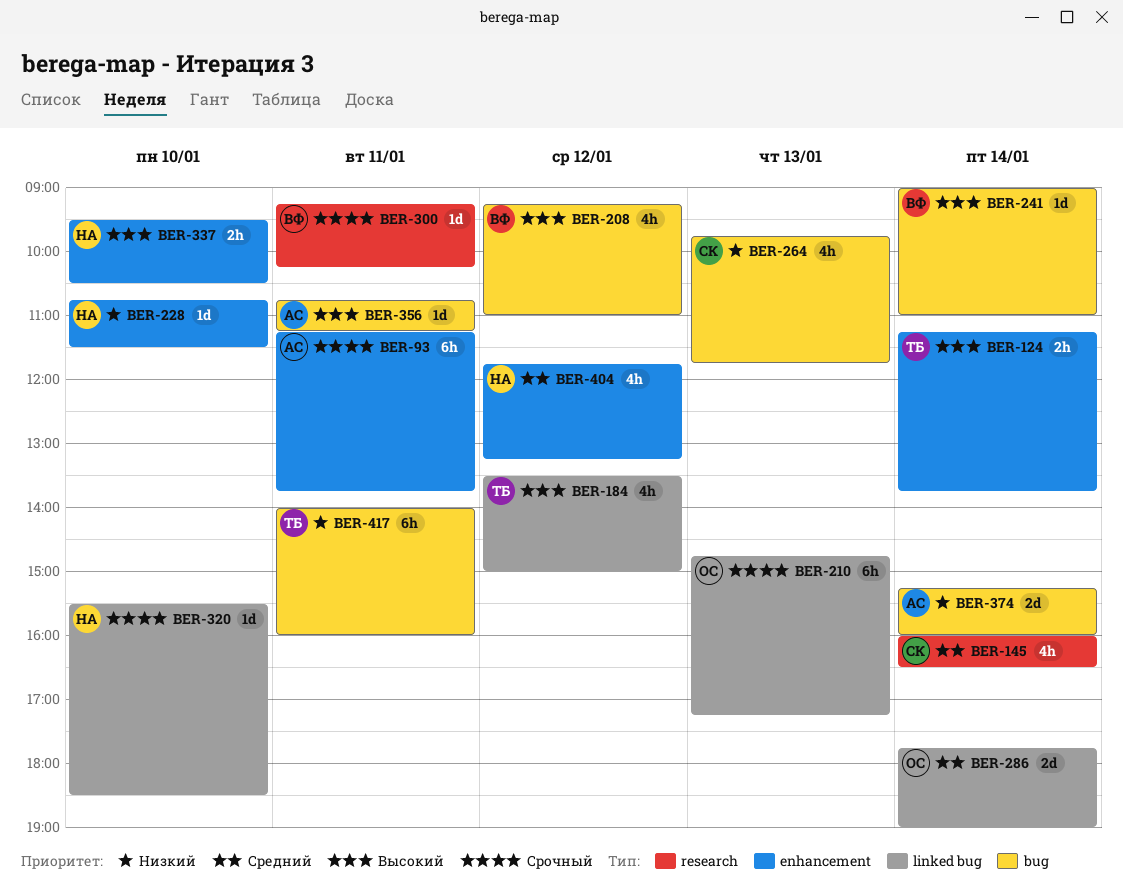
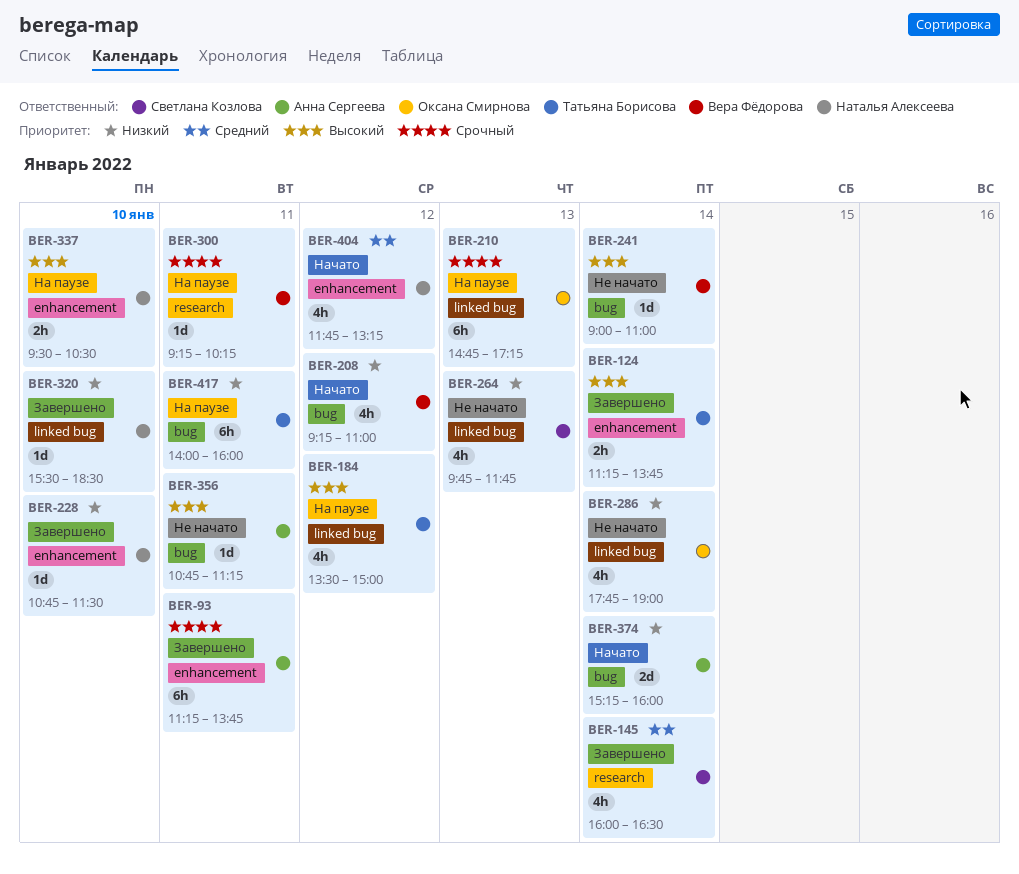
BER-208, priority: Высокий -> Низкий
BER-264, label: bug -> linked bug
BER-286, priority: Средний -> Низкий
BER-286, estimate: 2d -> 4h
BER-320, priority: Срочный -> Низкий

